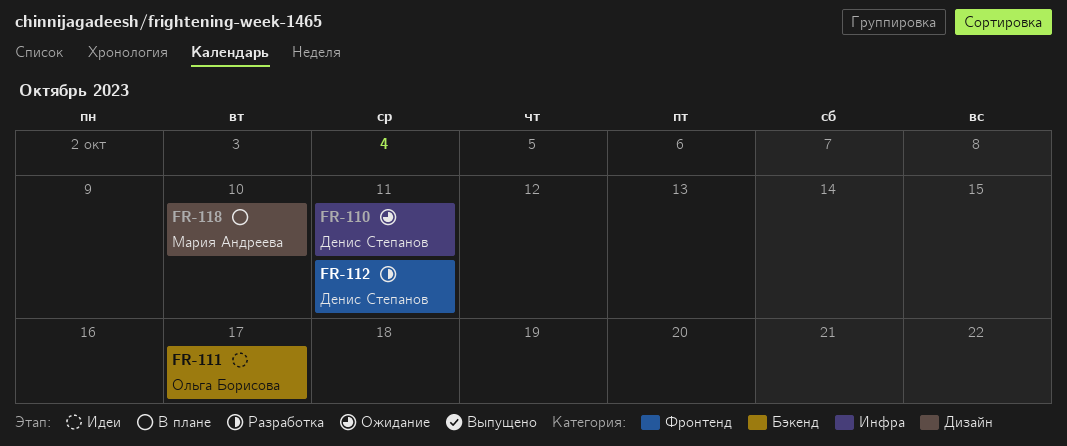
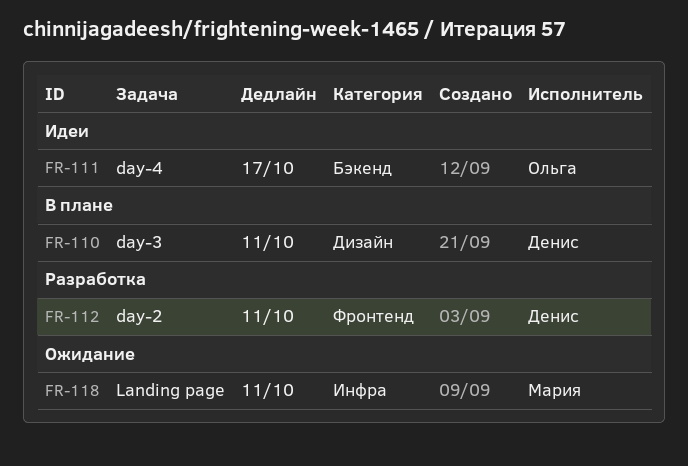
FR-110, status: Ожидание -> В плане
FR-110, label: Инфра -> Дизайн
FR-118, status: В плане -> Ожидание
FR-118, label: Дизайн -> Инфра
FR-118, due: Oct 10 -> Oct 11

